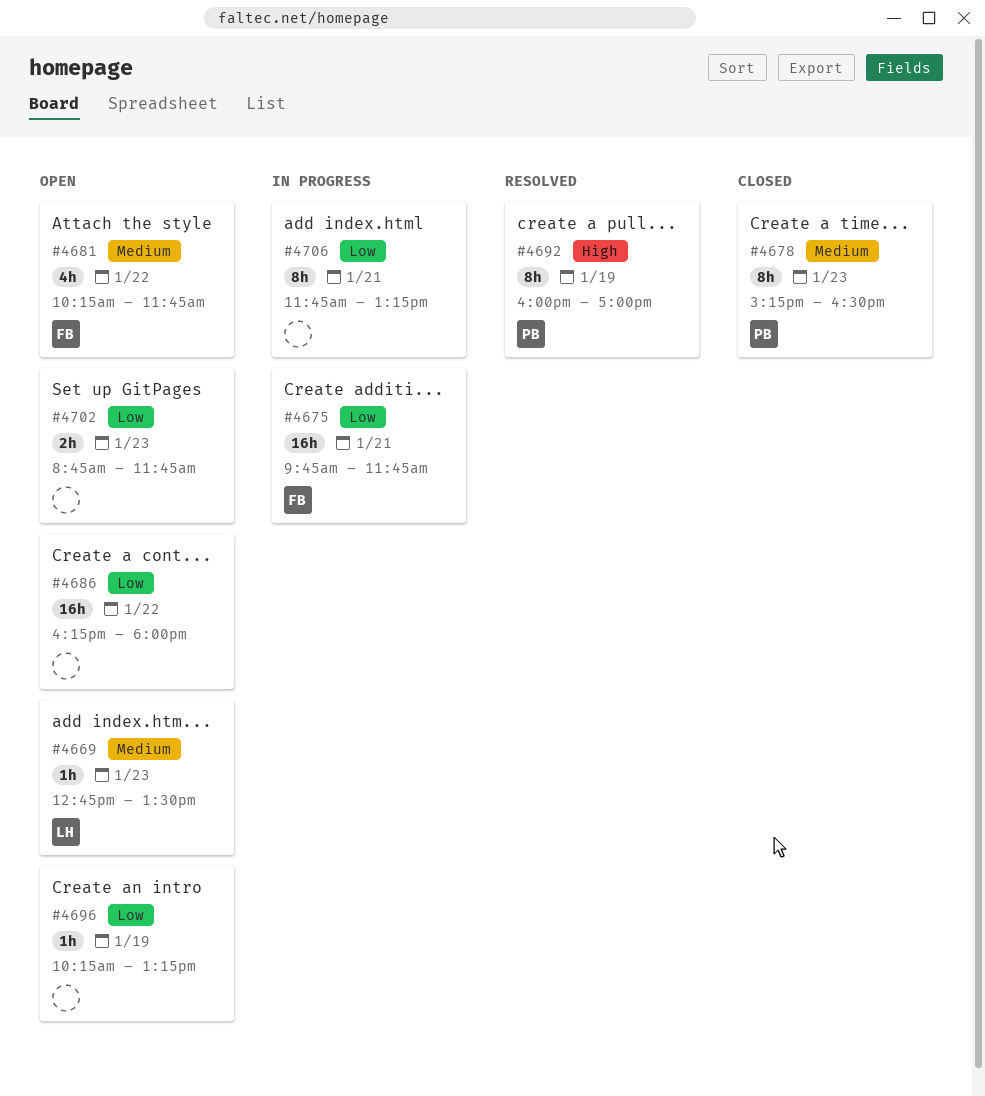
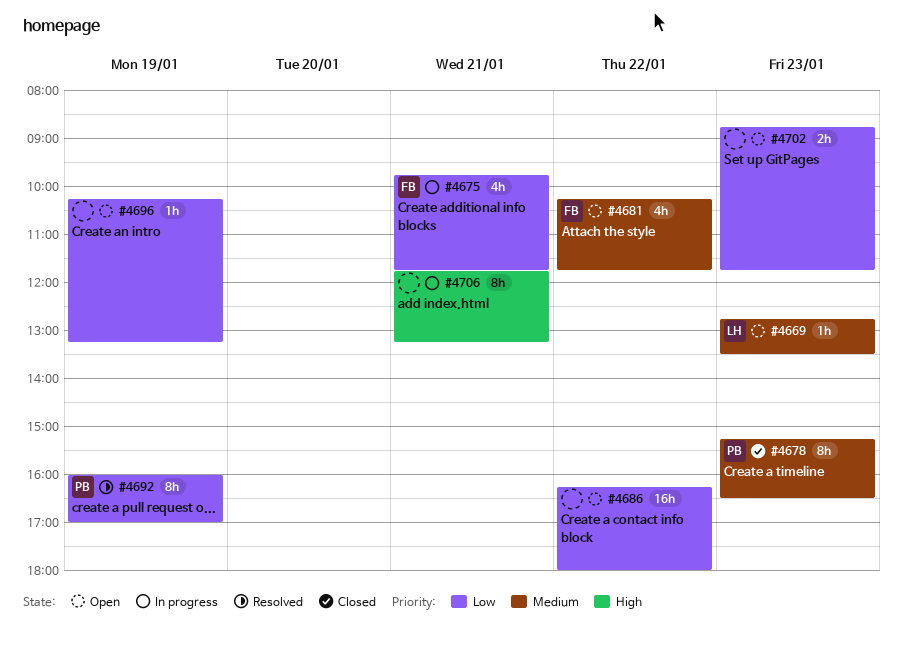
#4675, estimate: 16h -> 4h
#4692, priority: High -> Low
#4706, priority: Low -> High

